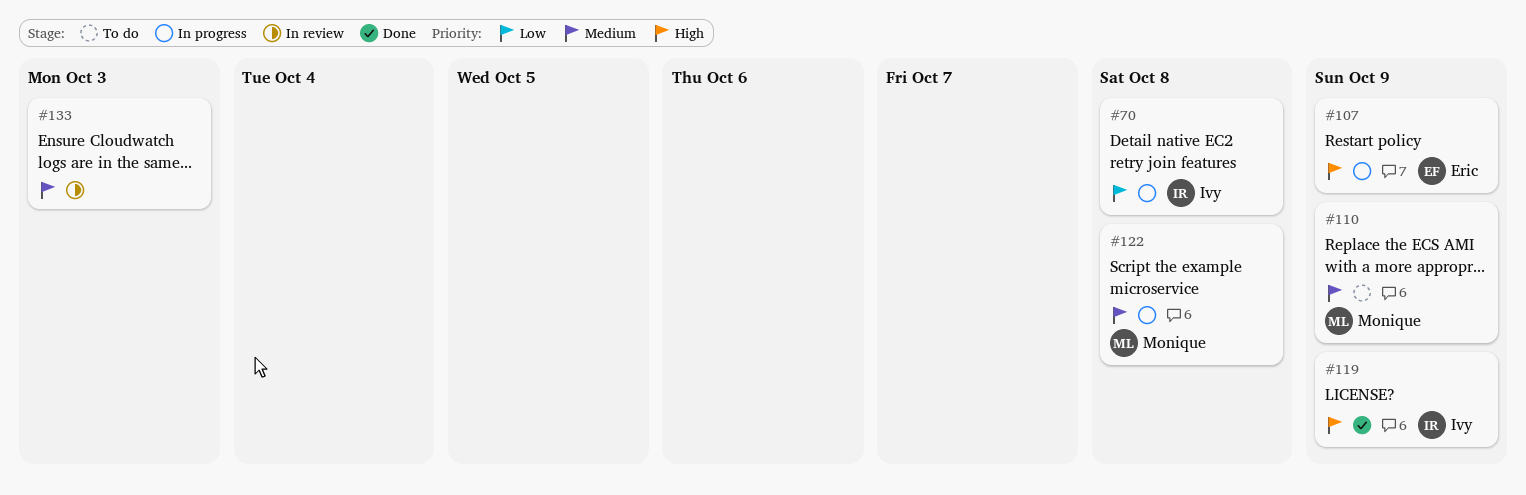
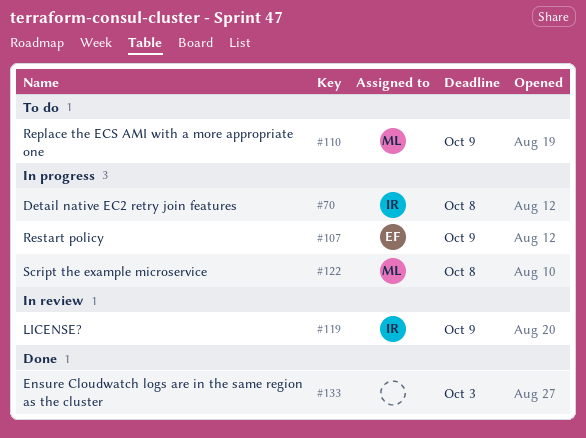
#119, status: Done -> In review
#133, status: In review -> Done

